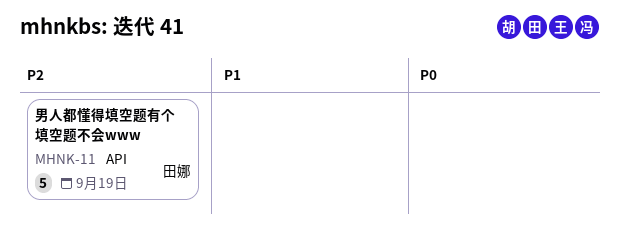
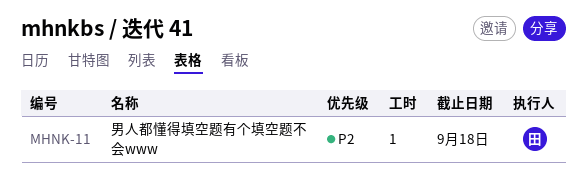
MHNK-11, estimate: 5 -> 1
MHNK-11, due: Sep 19 -> Sep 18

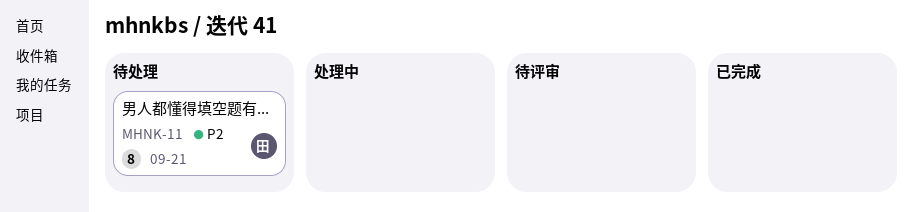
MHNK-11, estimate: 1 -> 8
MHNK-11, due: Sep 18 -> Sep 21

